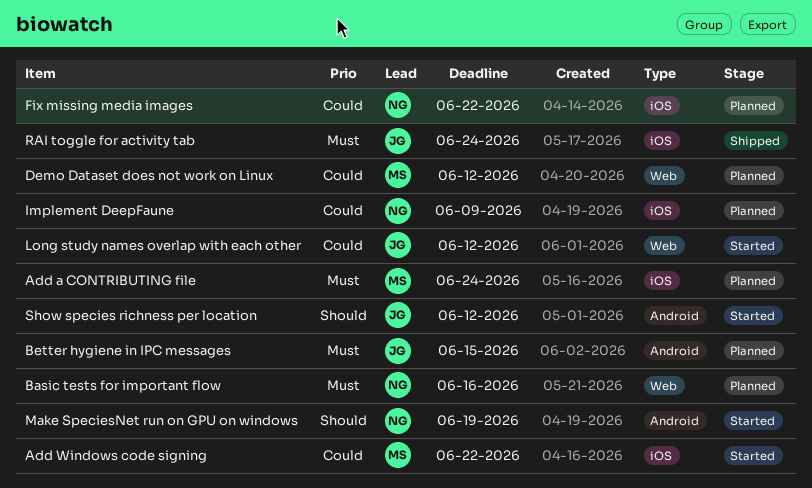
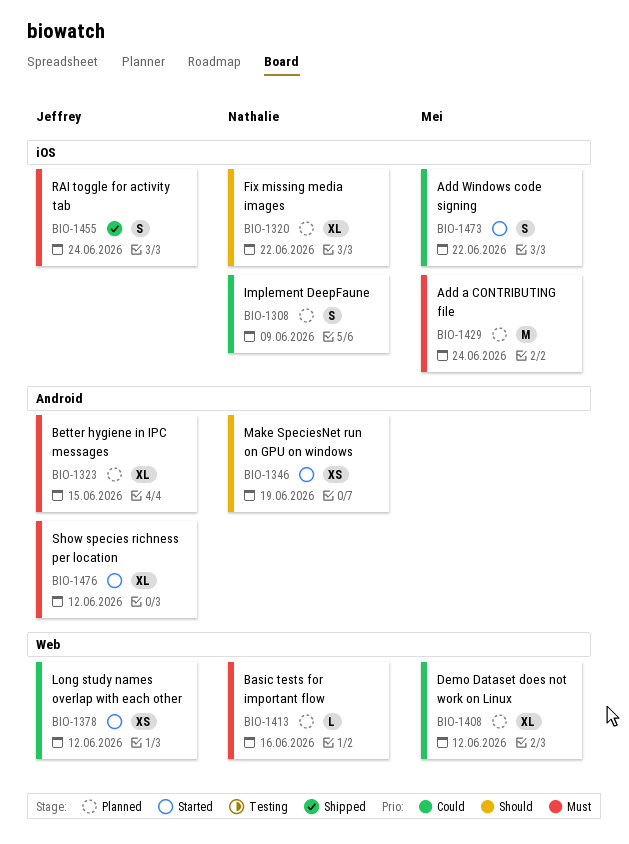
Fix missing media images, priority: Could -> Should
Show species richness per location, priority: Should -> Must

